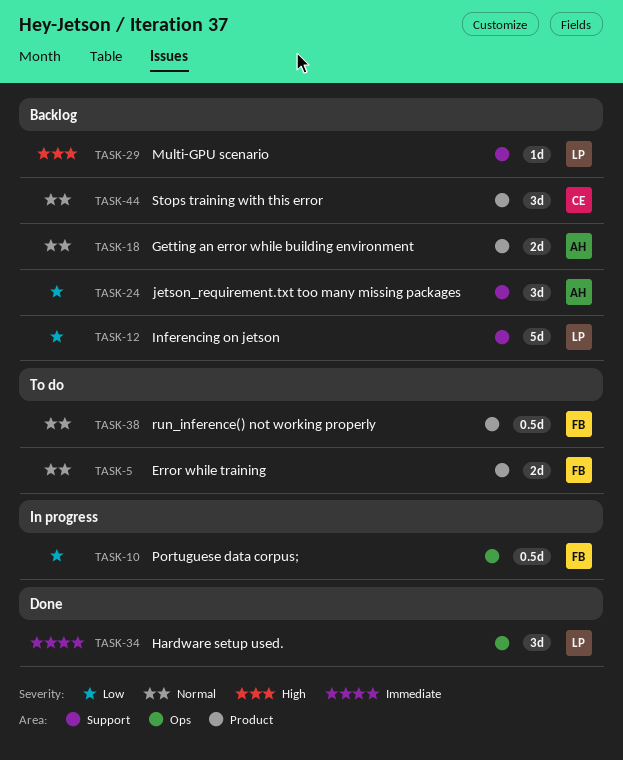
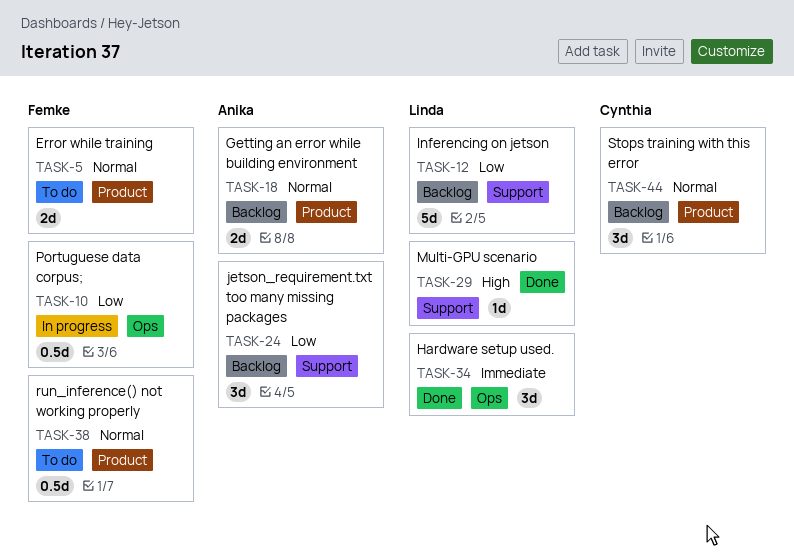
TASK-29, status: Backlog -> Done

